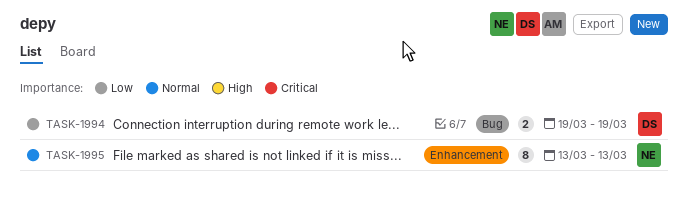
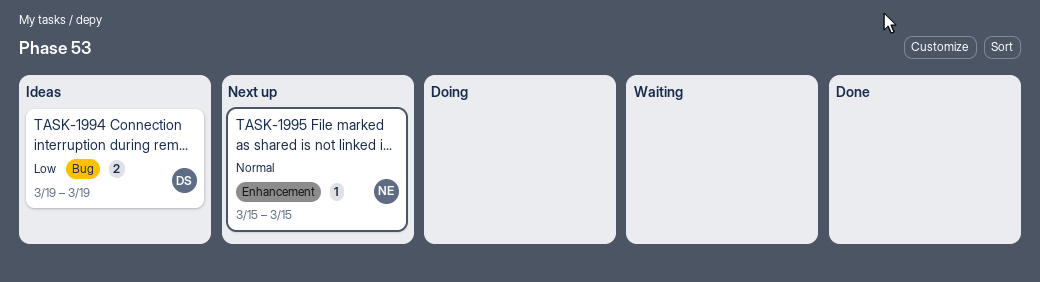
TASK-1995, estimate: 8 -> 1
TASK-1995, start: Mar 13 -> Mar 15
TASK-1995, due: Mar 13 -> Mar 15

